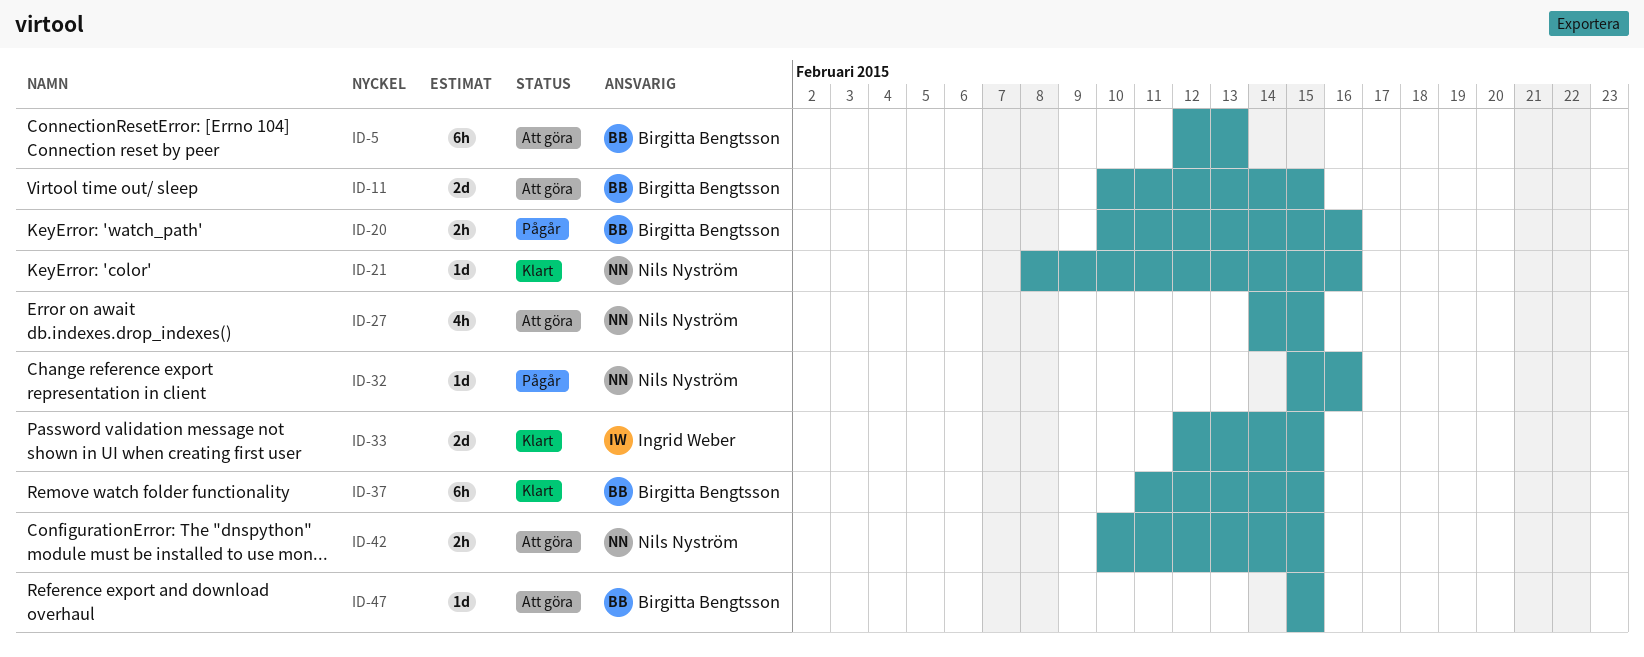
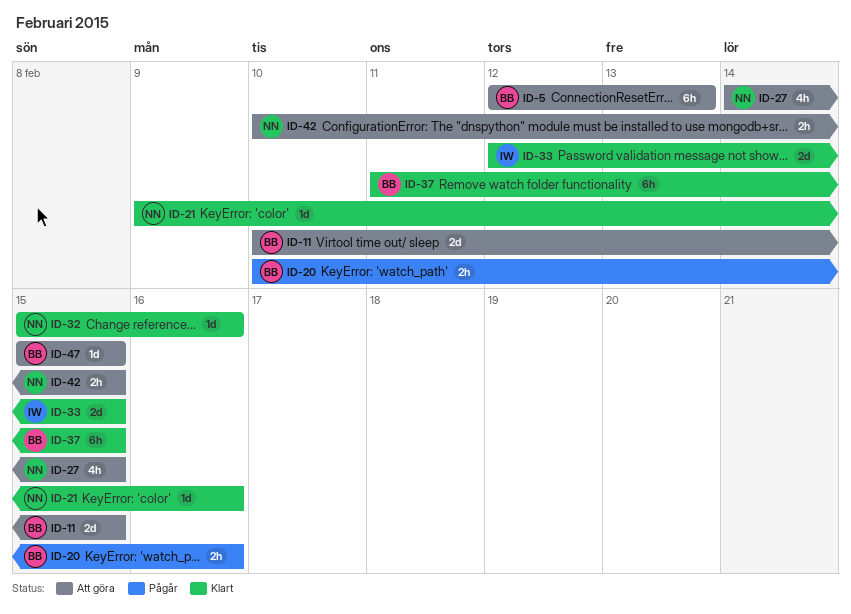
ID-21, start: Feb 8 -> Feb 9
ID-32, status: Pågår -> Klart

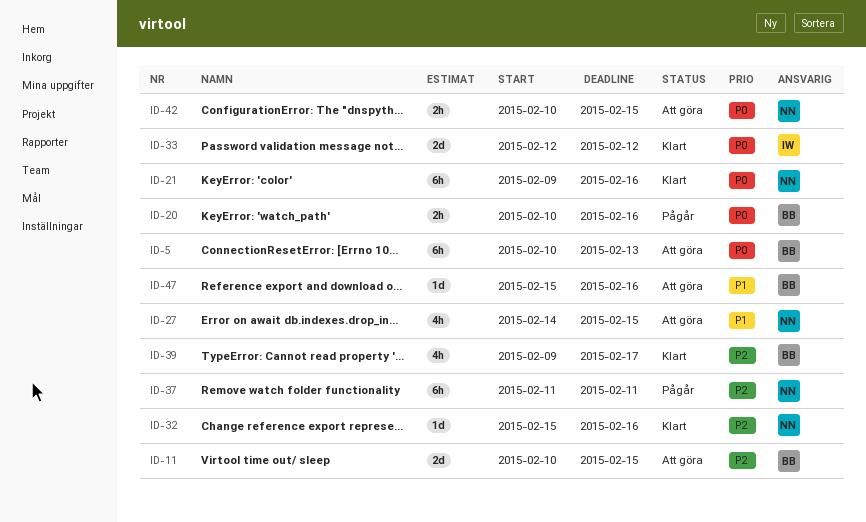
ID-5, start: Feb 12 -> Feb 10
ID-21, estimate: 1d -> 6h
ID-33, due: Feb 15 -> Feb 12
ID-37, status: Klart -> Pågår
ID-37, owner: BB -> NN
ID-37, due: Feb 15 -> Feb 11
ID-39: none -> present
ID-47, due: Feb 15 -> Feb 16

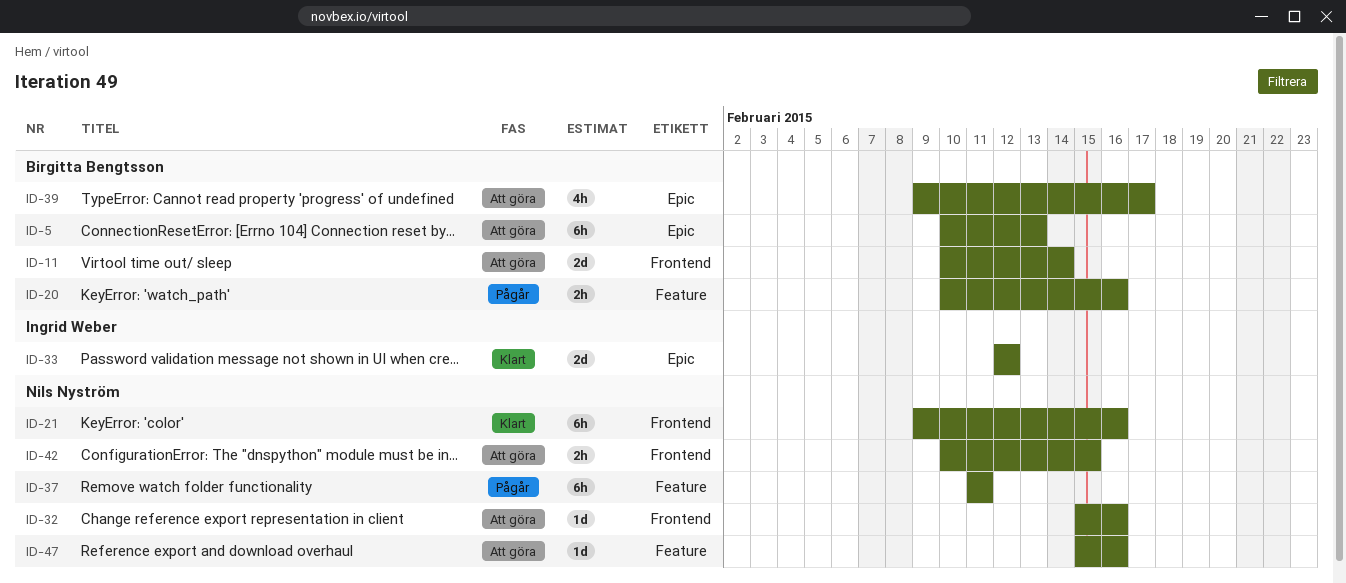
ID-11, due: Feb 15 -> Feb 14
ID-27: present -> none
ID-32, status: Klart -> Att göra
ID-39, status: Klart -> Att göra
ID-47, owner: Birgitta Bengtsson -> Nils Nyström

